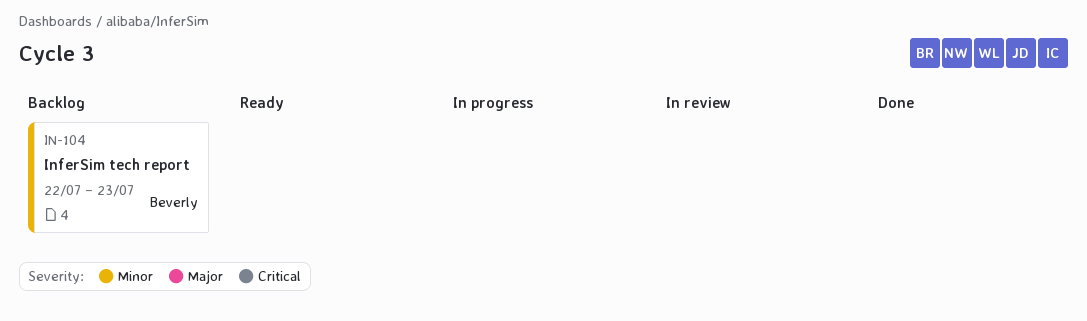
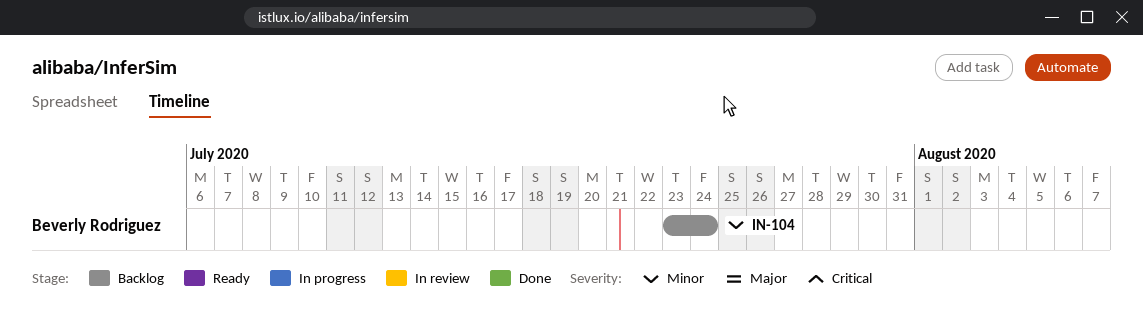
IN-104, start: Jul 22 -> Jul 23
IN-104, due: Jul 23 -> Jul 24

